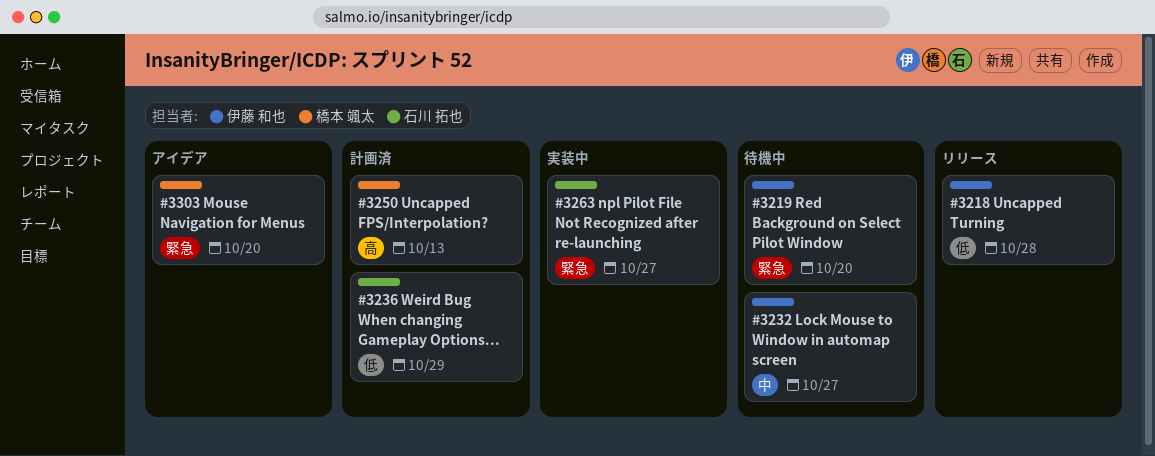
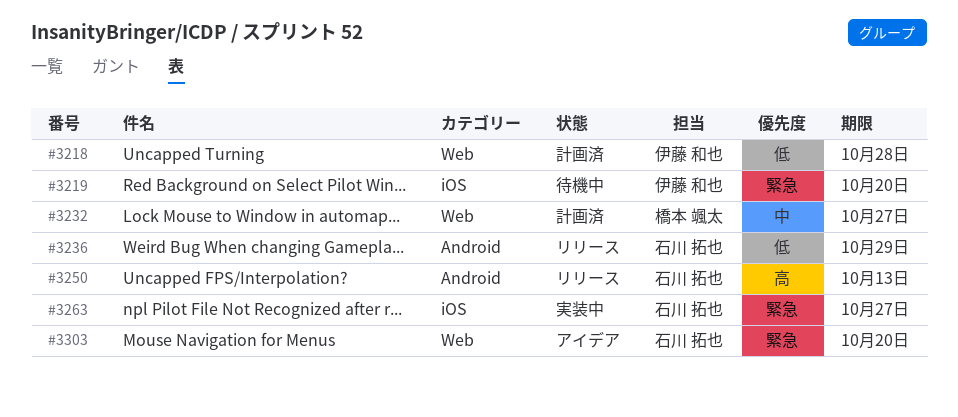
#3218, status: リリース -> 計画済
#3232, status: 待機中 -> 計画済
#3232, owner: 伊藤 和也 -> 橋本 颯太
#3236, status: 計画済 -> リリース
#3250, status: 計画済 -> リリース
#3250, owner: 橋本 颯太 -> 石川 拓也
#3303, owner: 橋本 颯太 -> 石川 拓也

